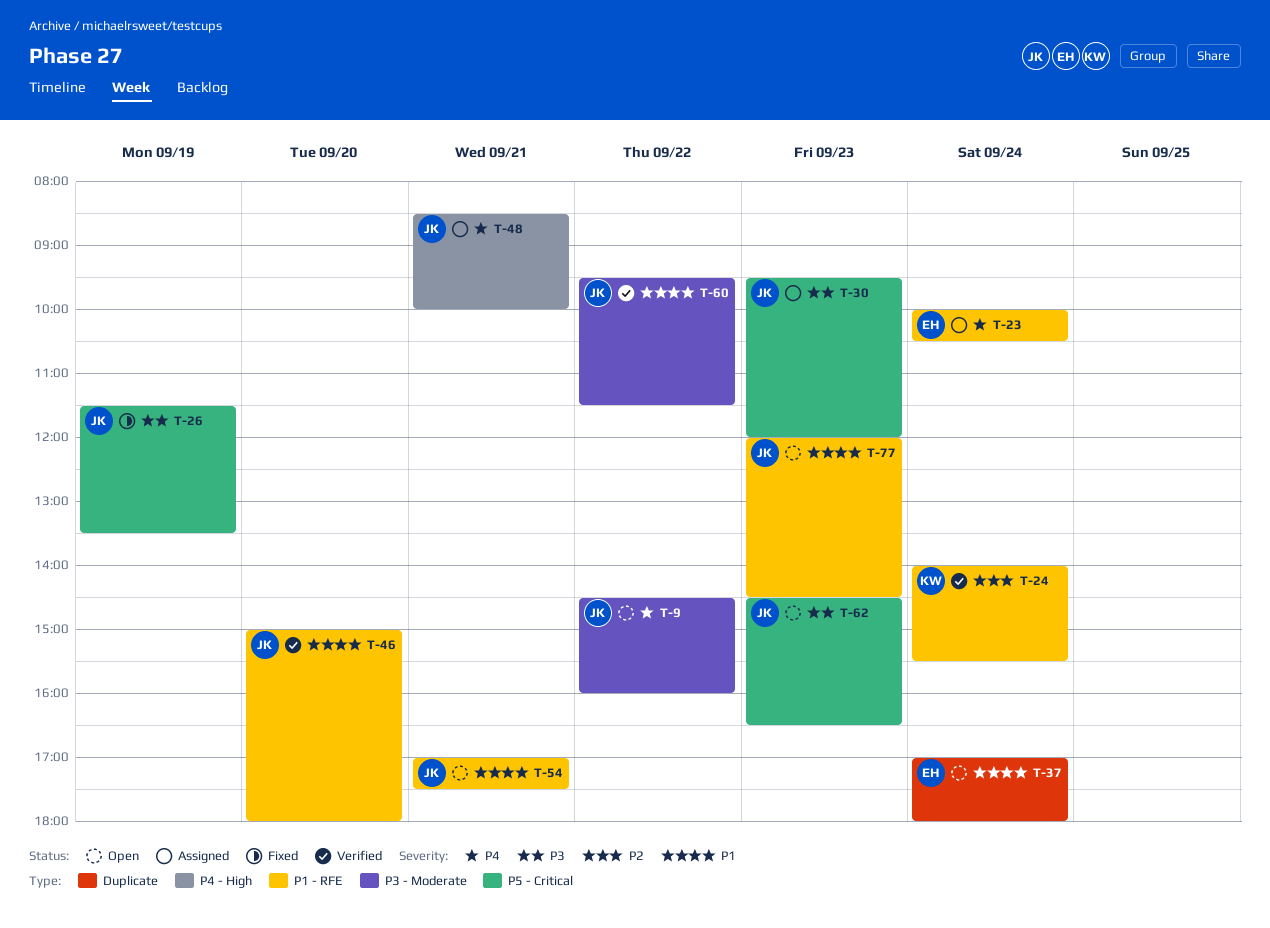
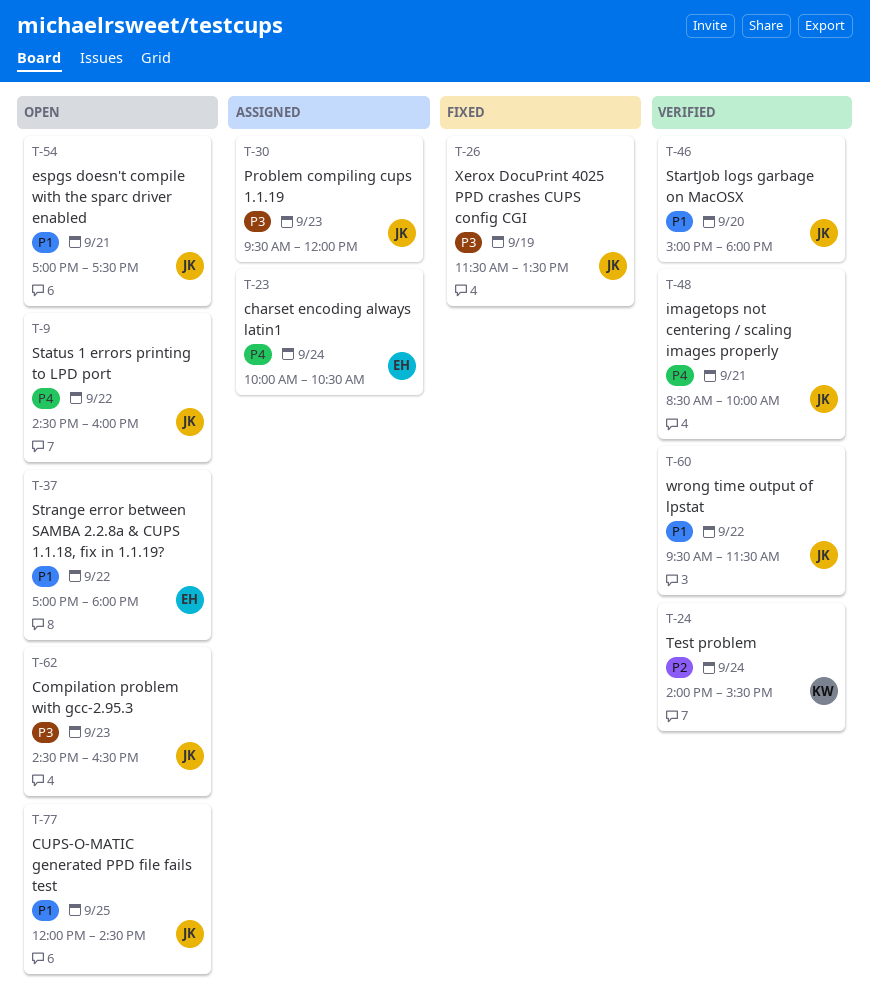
T-37, day: Sep 24 -> Sep 22
T-48, status: Assigned -> Verified
T-77, day: Sep 23 -> Sep 25

